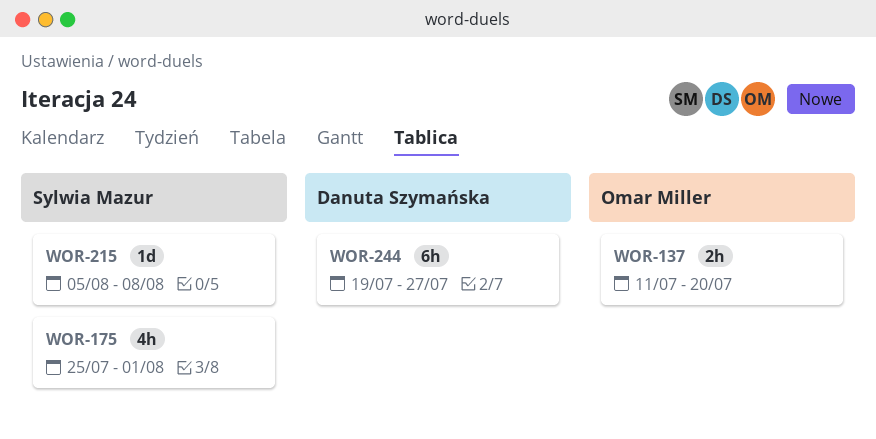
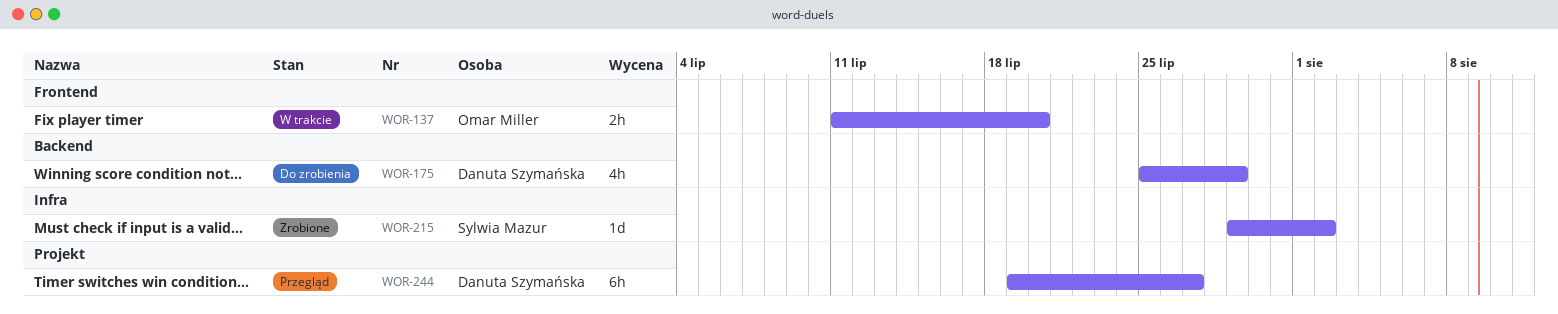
WOR-175, owner: Sylwia Mazur -> Danuta Szymańska
WOR-175, due: Aug 1 -> Jul 29
WOR-215, start: Aug 5 -> Jul 29
WOR-215, due: Aug 8 -> Aug 2

